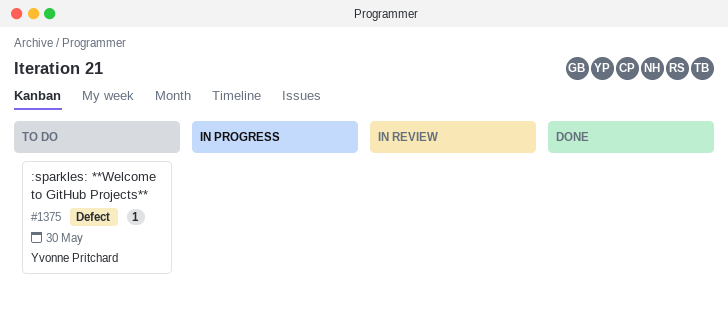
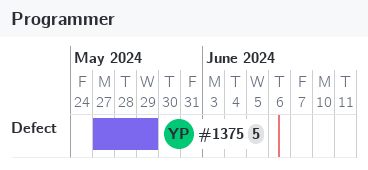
#1375, estimate: 1 -> 5
#1375, due: May 30 -> May 29

